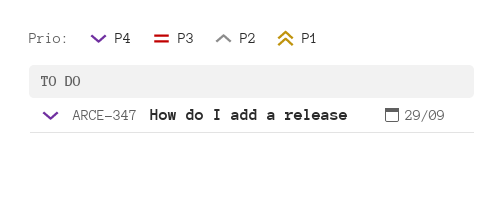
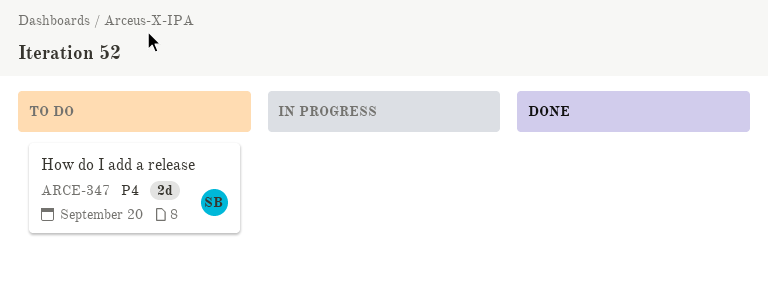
ARCE-347, due: Sep 29 -> Sep 20

